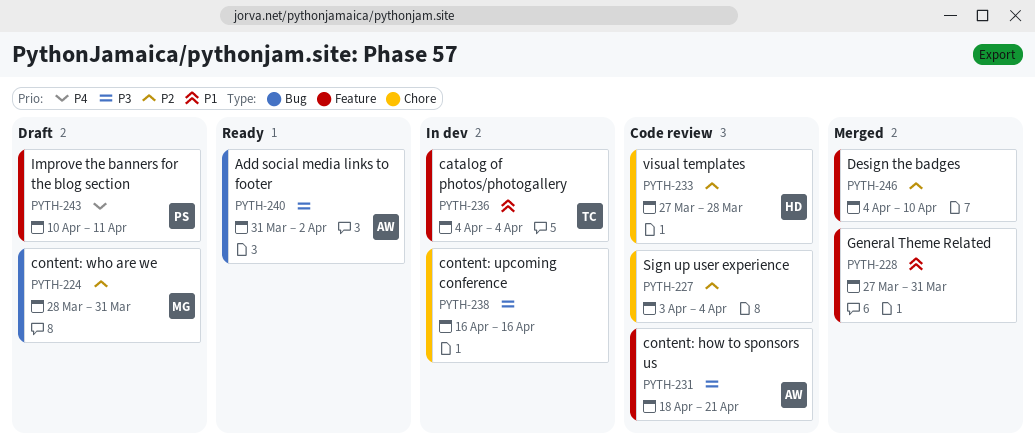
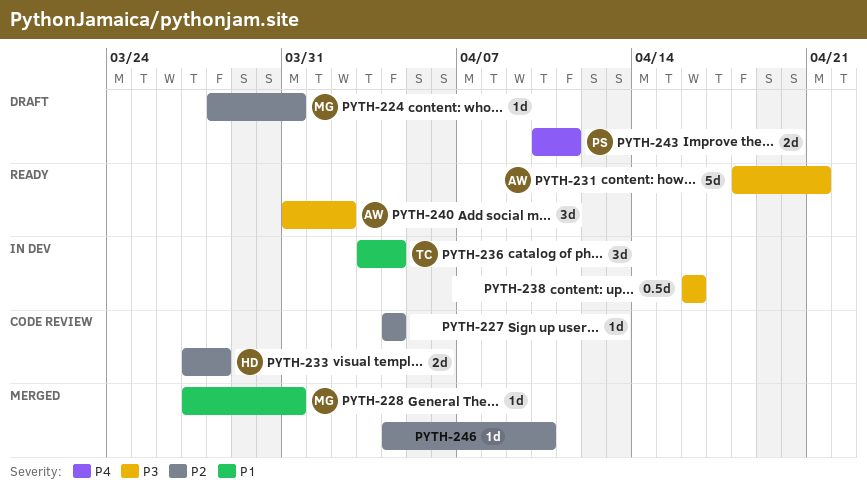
PYTH-227, start: Apr 3 -> Apr 4
PYTH-228, owner: none -> MG
PYTH-231, status: Code review -> Ready
PYTH-236, start: Apr 4 -> Apr 3

